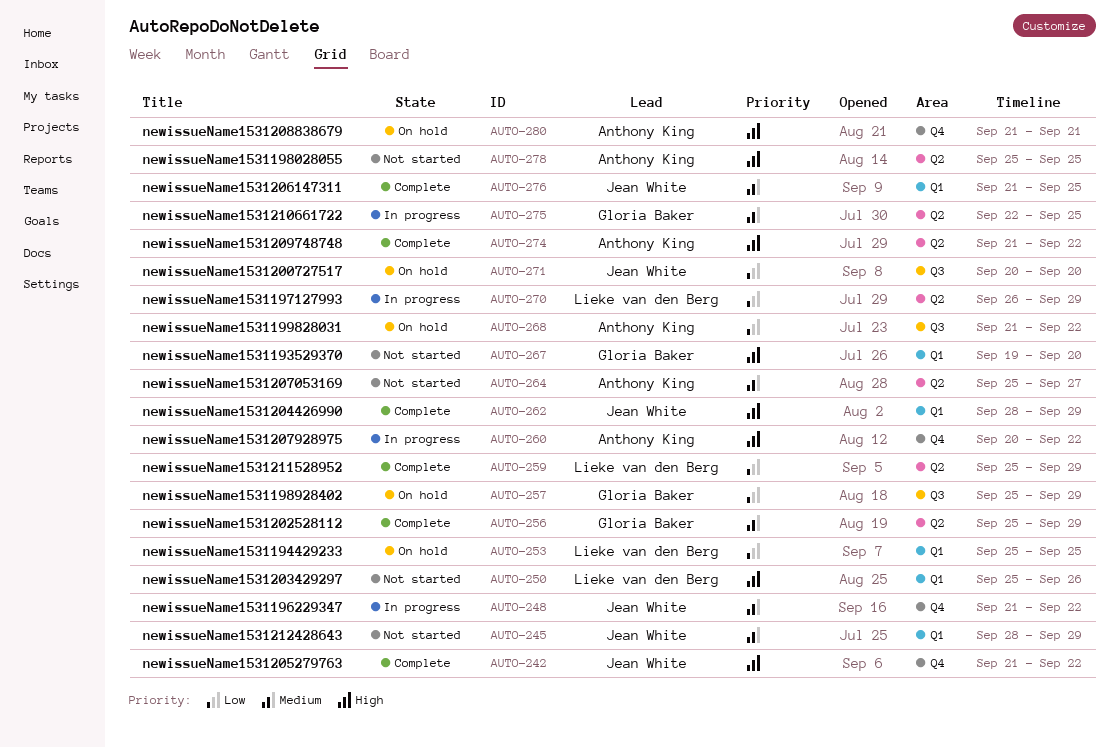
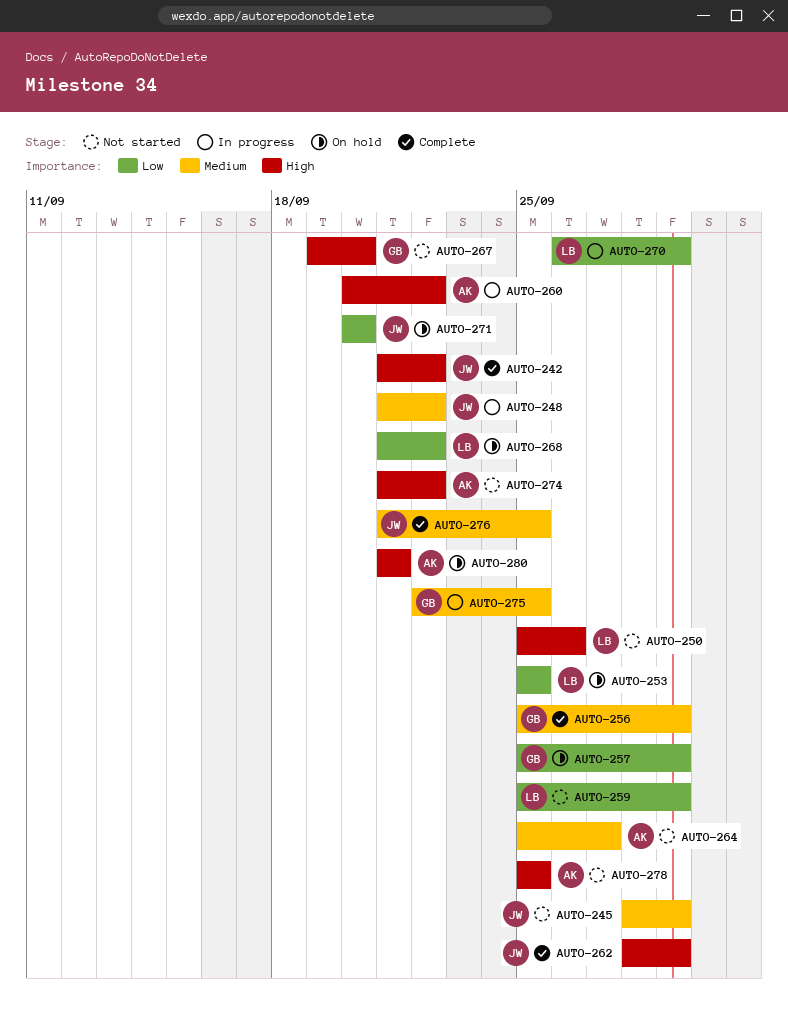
AUTO-259, status: Complete -> Not started
AUTO-268, owner: Anthony King -> Lieke van den Berg
AUTO-274, status: Complete -> Not started

